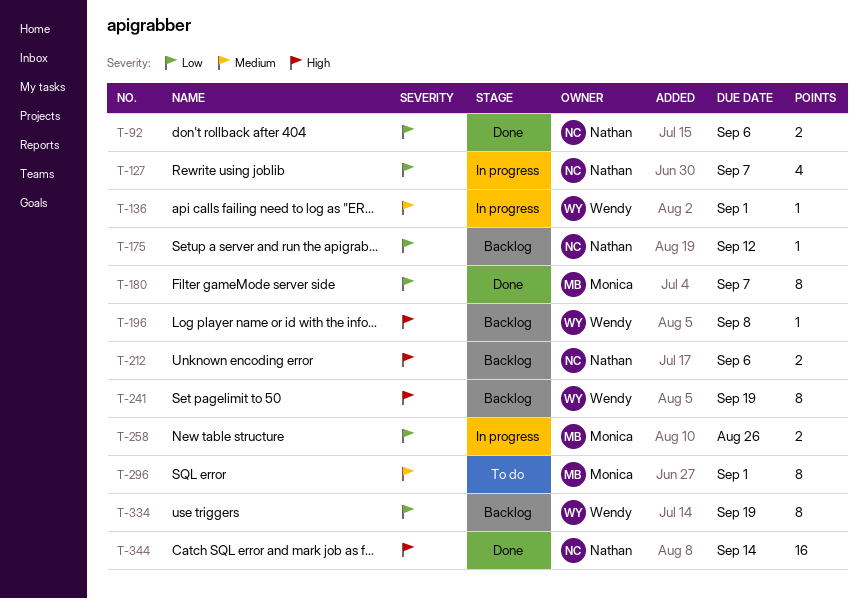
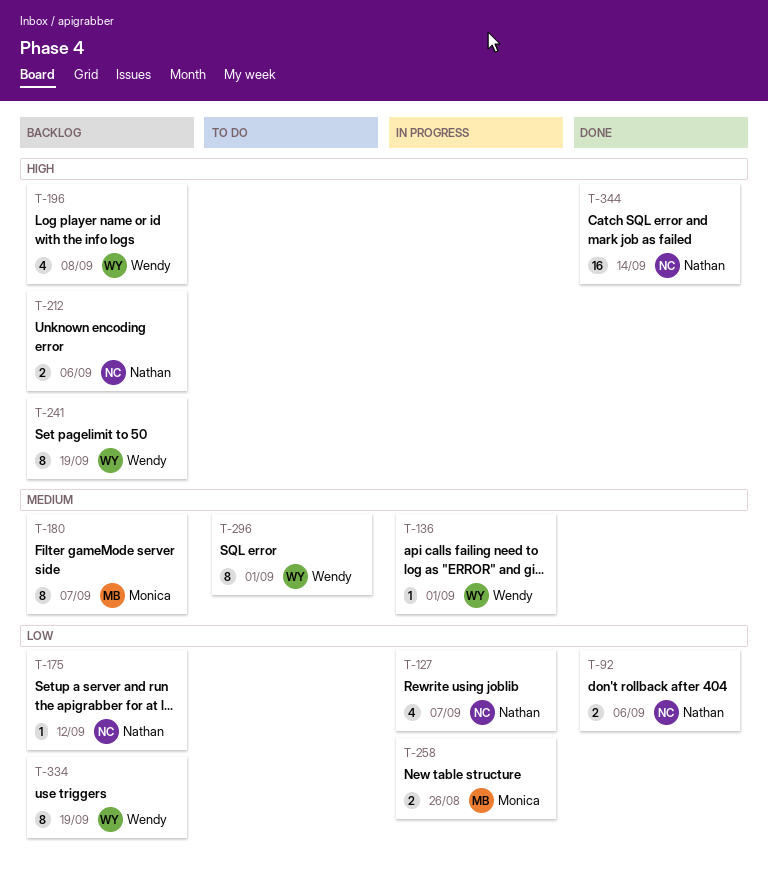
T-180, status: Done -> Backlog
T-180, priority: Low -> Medium
T-196, estimate: 1 -> 4
T-296, owner: Monica -> Wendy

